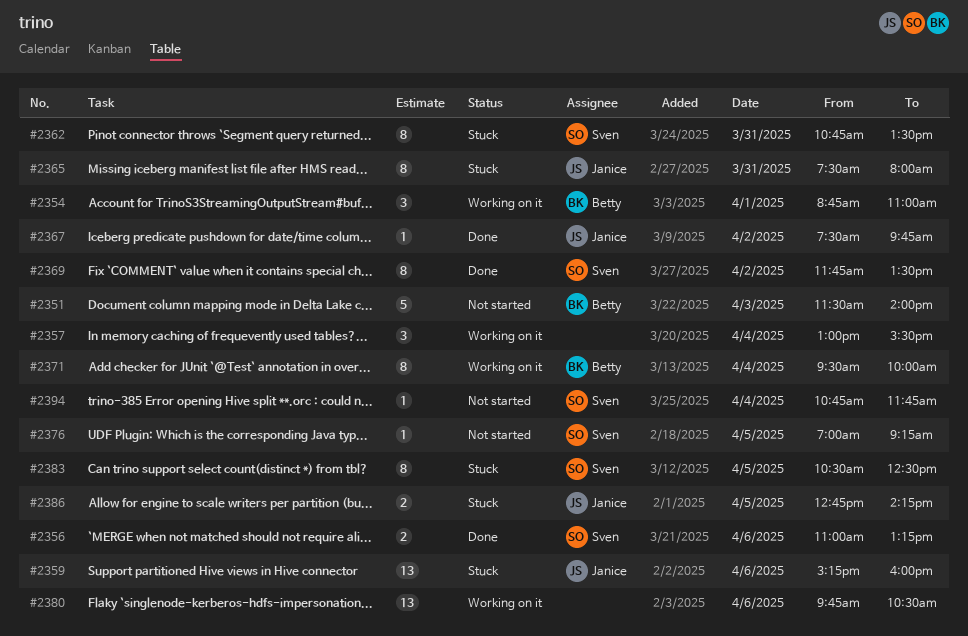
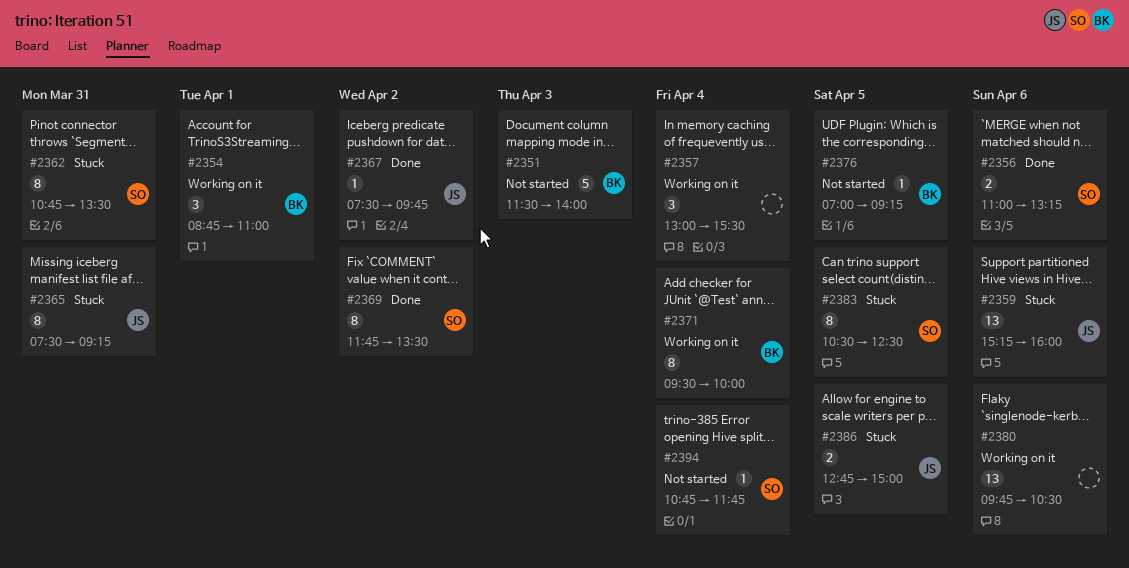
#2365, ends: 08:00 -> 09:15
#2376, owner: Sven -> Betty
#2386, ends: 14:15 -> 15:00

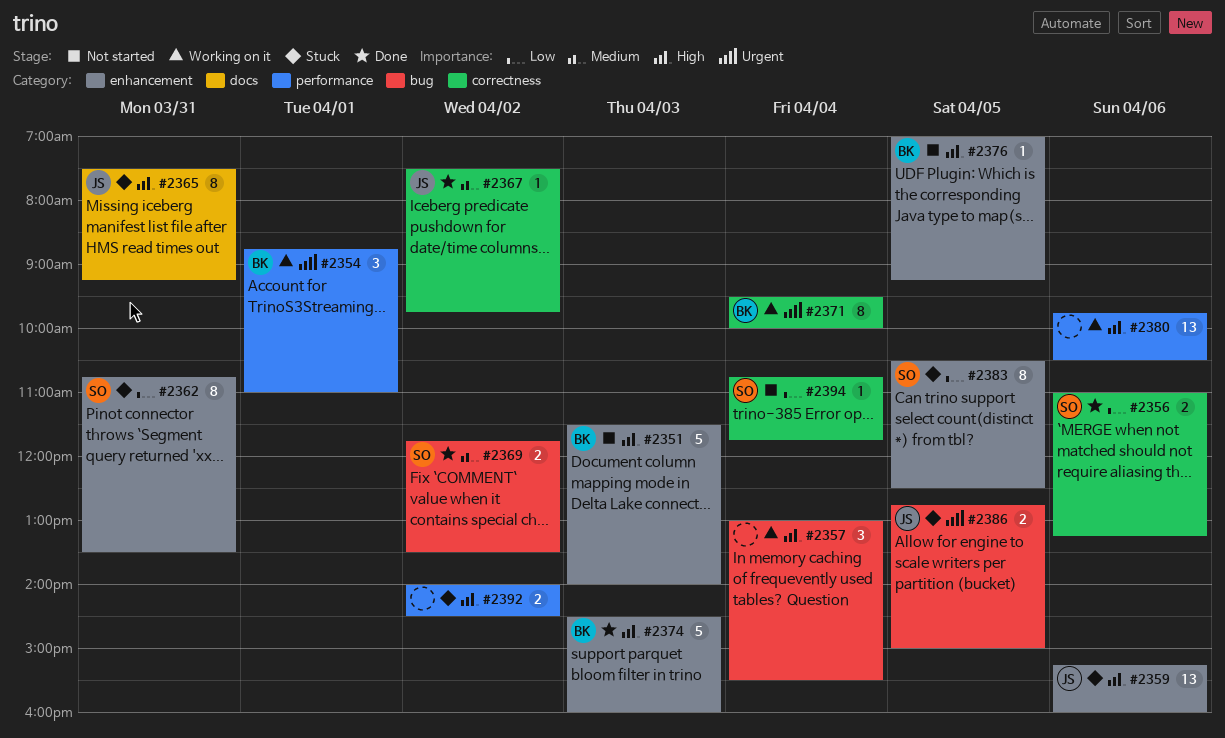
#2369, estimate: 8 -> 2
#2374: none -> present
#2392: none -> present

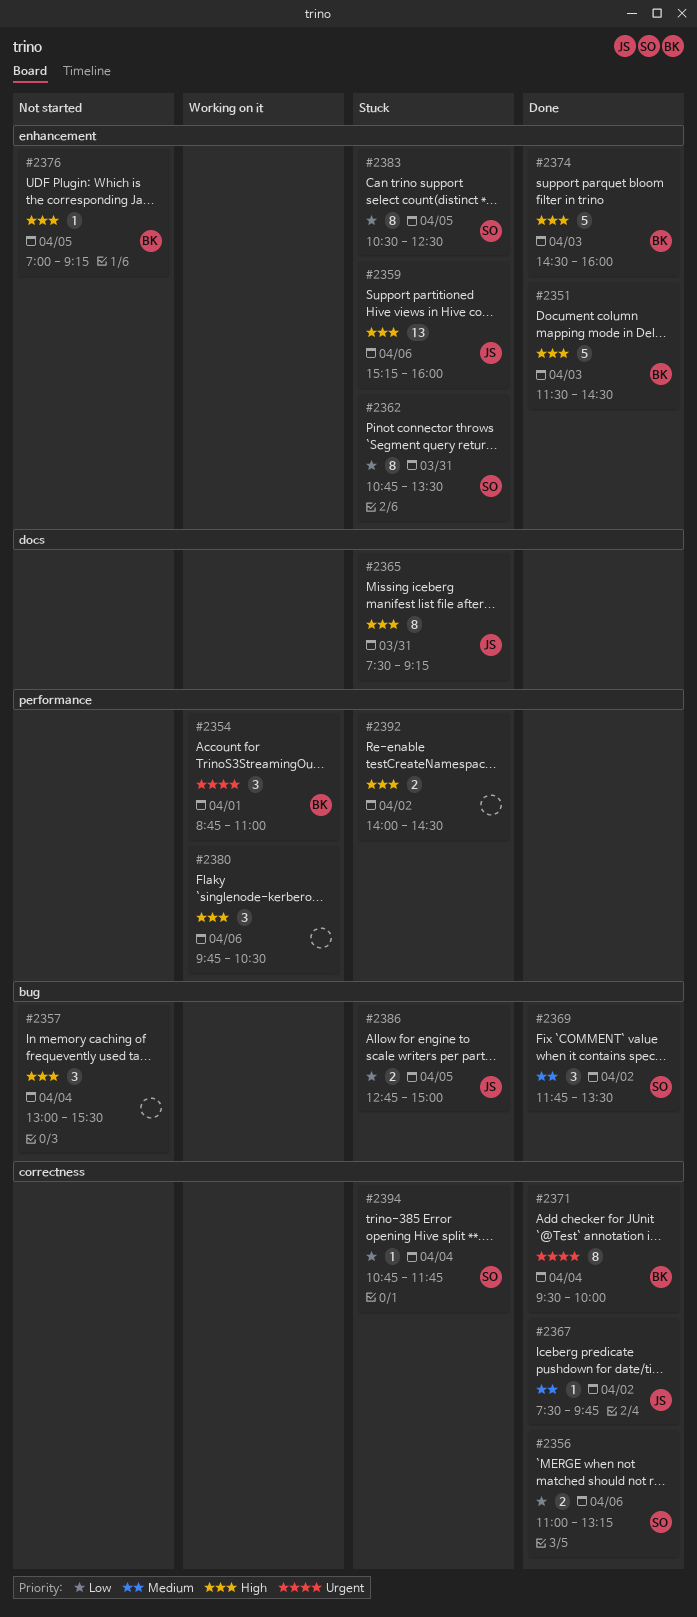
#2351, status: Not started -> Done
#2351, ends: 14:00 -> 14:30
#2357, status: Working on it -> Not started
#2369, estimate: 2 -> 3
#2371, status: Working on it -> Done
#2380, estimate: 13 -> 3
#2386, priority: Urgent -> Low
#2394, status: Not started -> Stuck

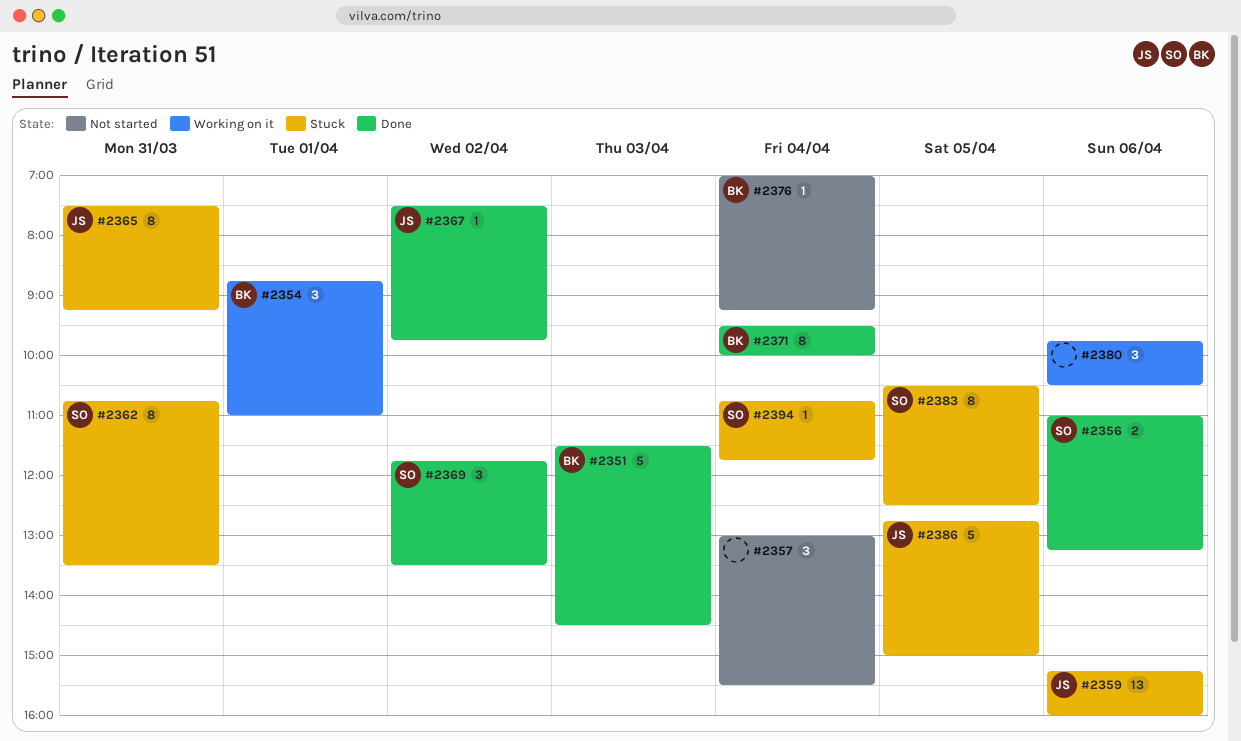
#2374: present -> none
#2376, day: Apr 5 -> Apr 4
#2386, estimate: 2 -> 5
#2392: present -> none

